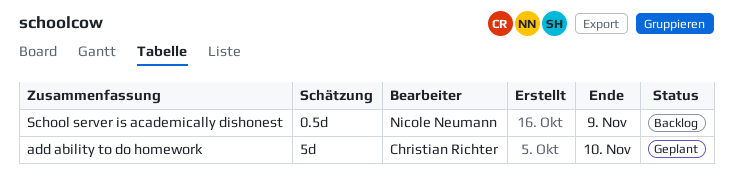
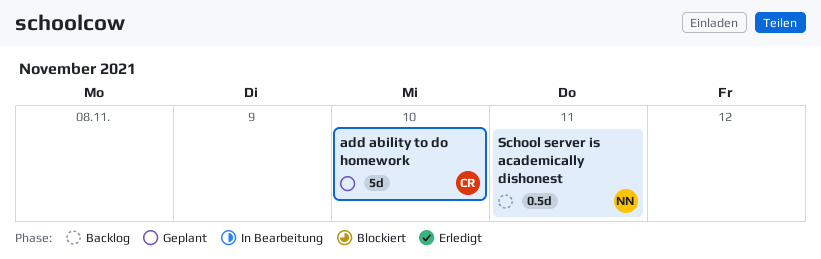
School server is academically dishonest, due: Nov 9 -> Nov 11

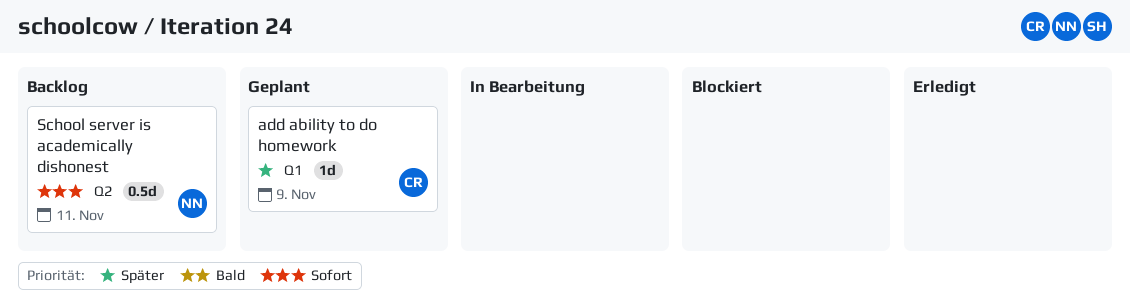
add ability to do homework, estimate: 5d -> 1d
add ability to do homework, due: Nov 10 -> Nov 9

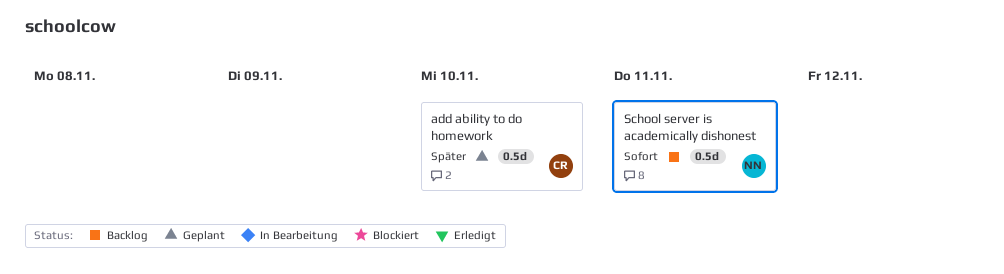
add ability to do homework, estimate: 1d -> 0.5d
add ability to do homework, due: Nov 9 -> Nov 10

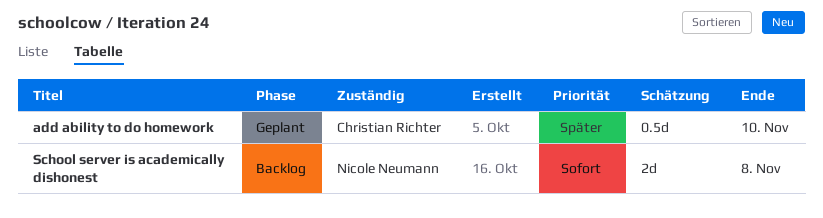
School server is academically dishonest, estimate: 0.5d -> 2d
School server is academically dishonest, due: Nov 11 -> Nov 8

